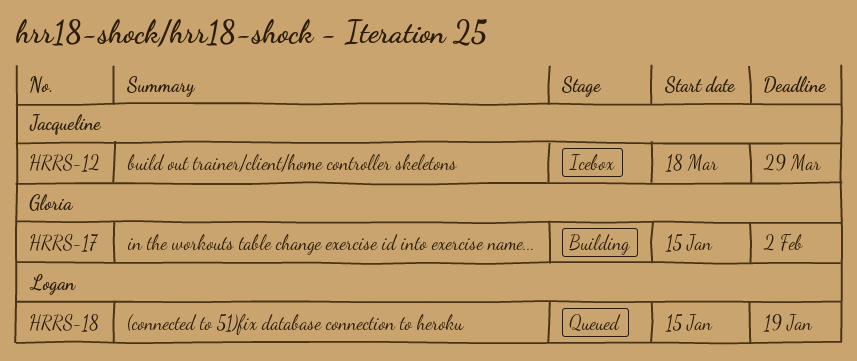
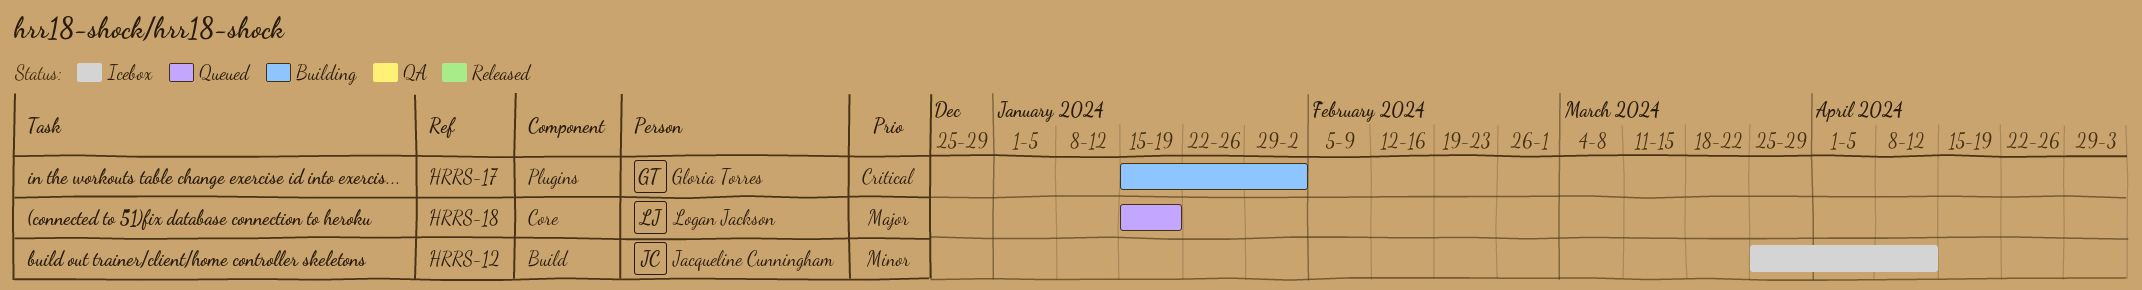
HRRS-12, start: Mar 18 -> Mar 25
HRRS-12, due: Mar 29 -> Apr 12

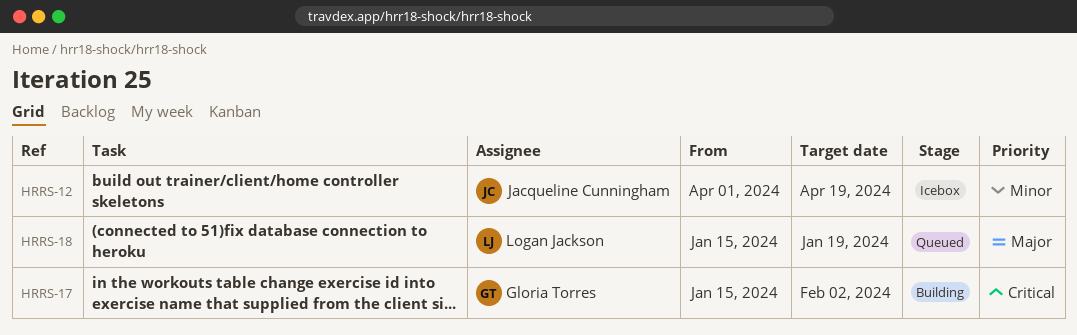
HRRS-12, start: Mar 25 -> Apr 1
HRRS-12, due: Apr 12 -> Apr 19

